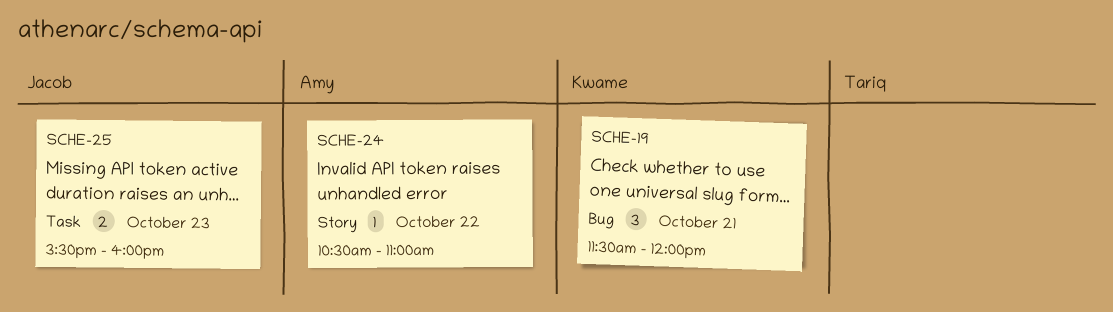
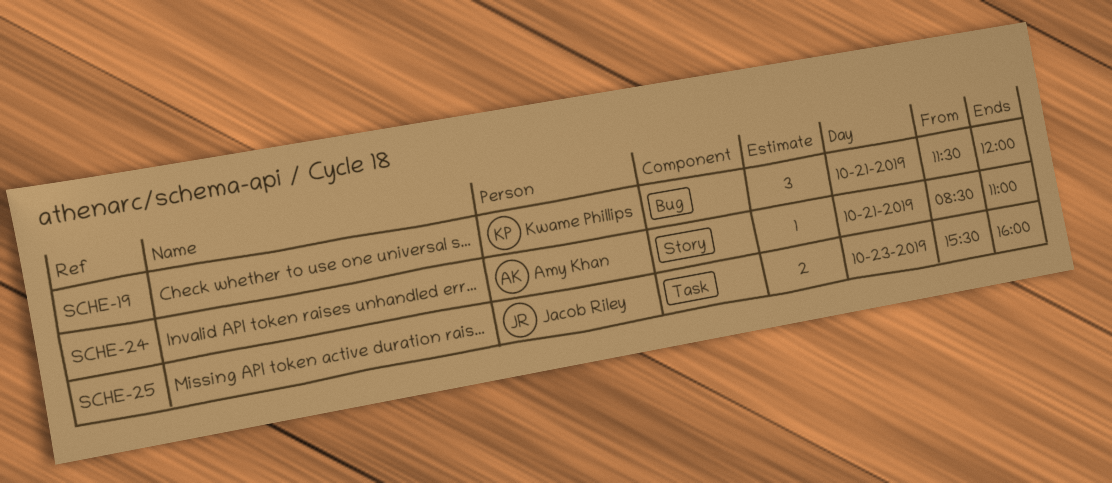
SCHE-24, day: Oct 22 -> Oct 21
SCHE-24, begins: 10:30 -> 08:30

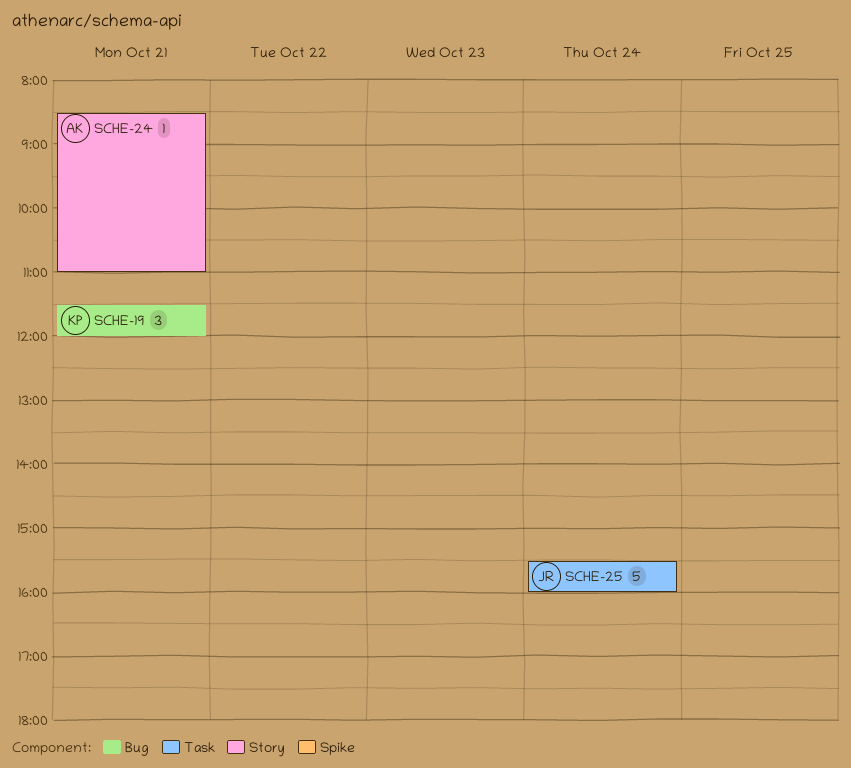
SCHE-25, estimate: 2 -> 5
SCHE-25, day: Oct 23 -> Oct 24

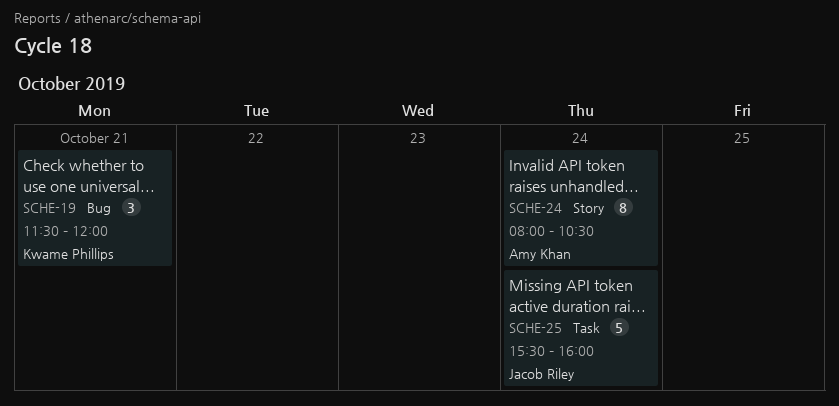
SCHE-24, estimate: 1 -> 8
SCHE-24, day: Oct 21 -> Oct 24
SCHE-24, begins: 08:30 -> 08:00
SCHE-24, ends: 11:00 -> 10:30

